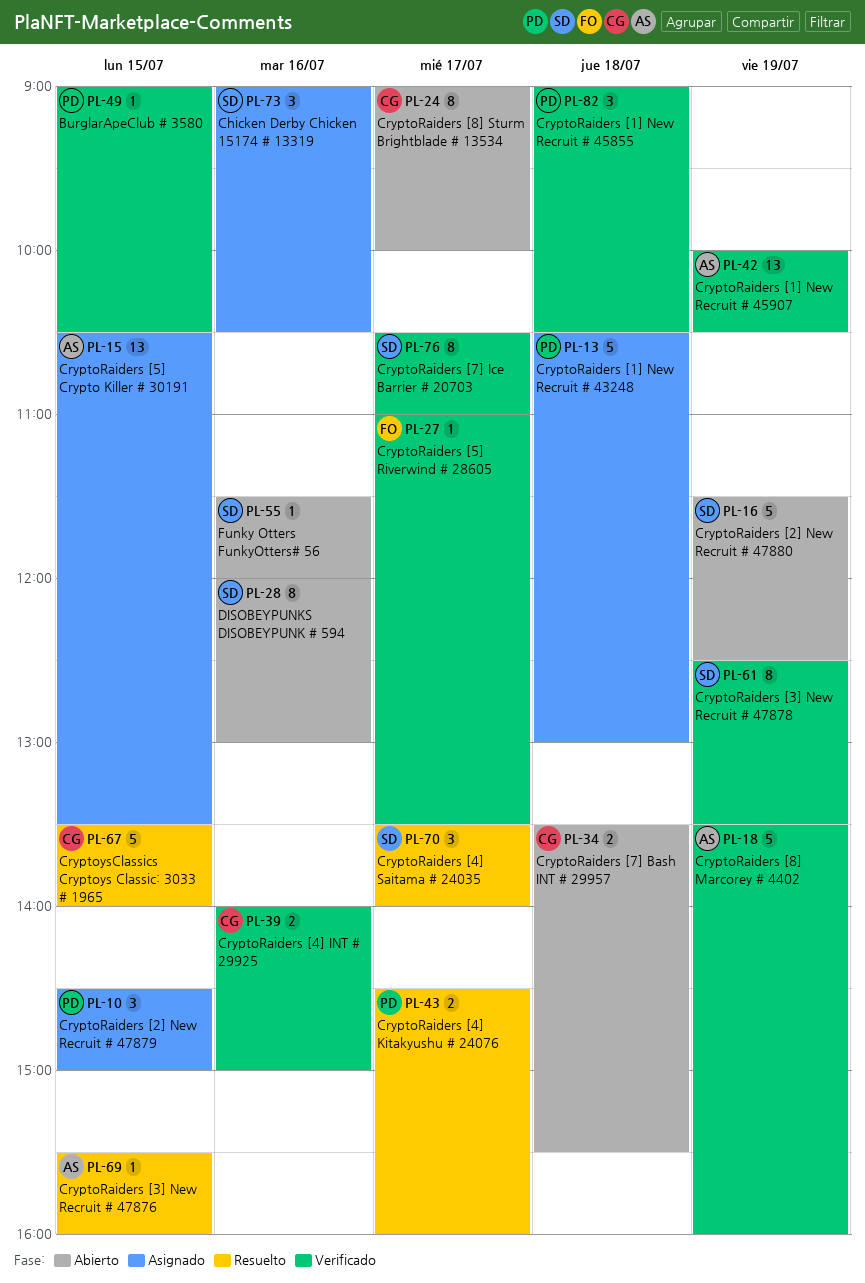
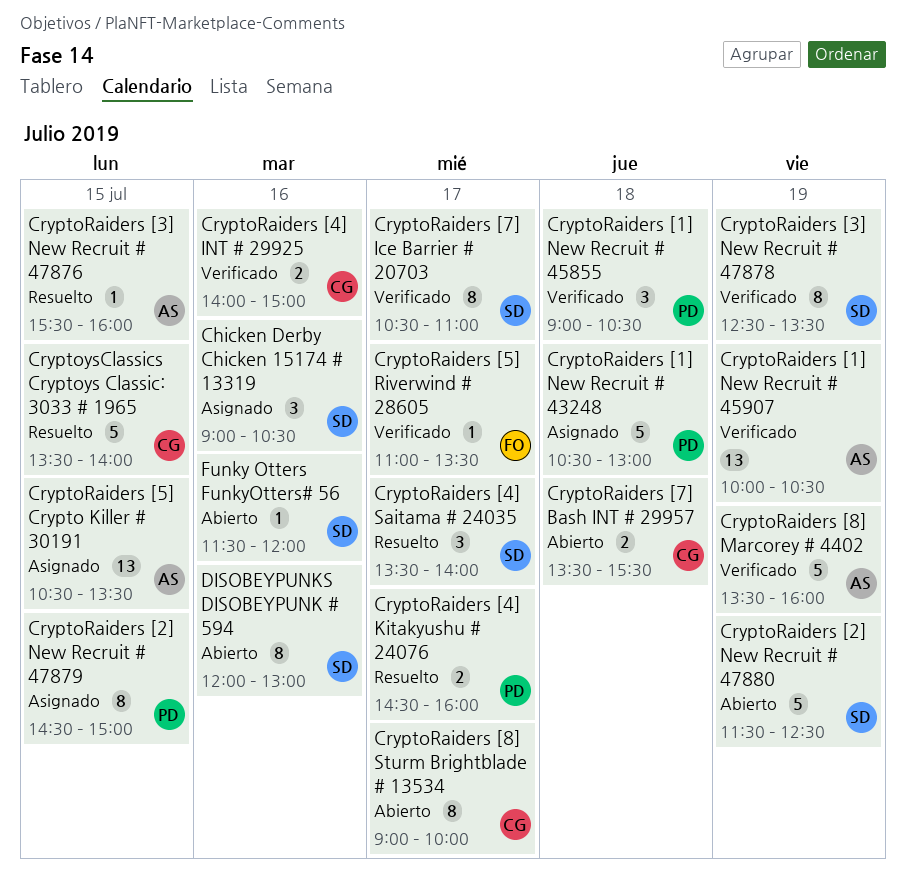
BurglarApeClub # 3580: present -> none
CryptoRaiders [2] New Recruit # 47879, estimate: 3 -> 8

